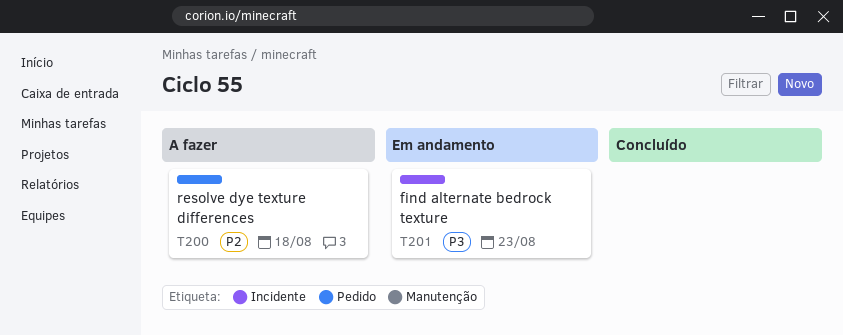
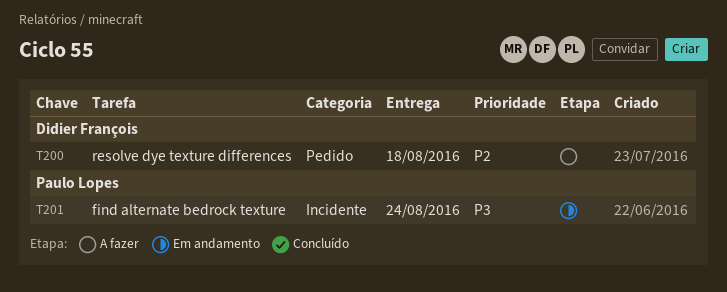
T201, due: Aug 23 -> Aug 24

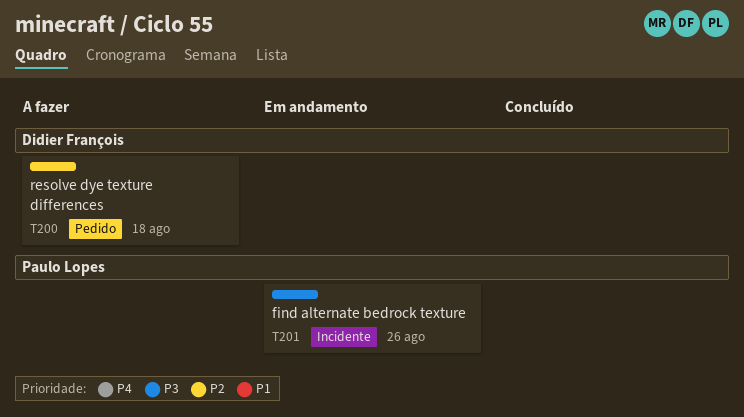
T201, due: Aug 24 -> Aug 26

